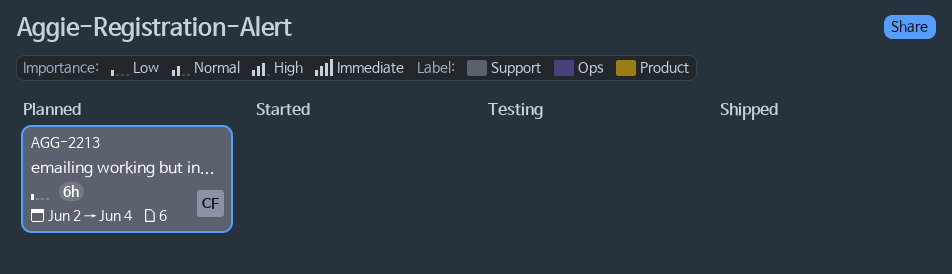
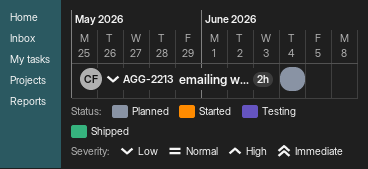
AGG-2213, estimate: 6h -> 2h
AGG-2213, start: Jun 2 -> Jun 4

